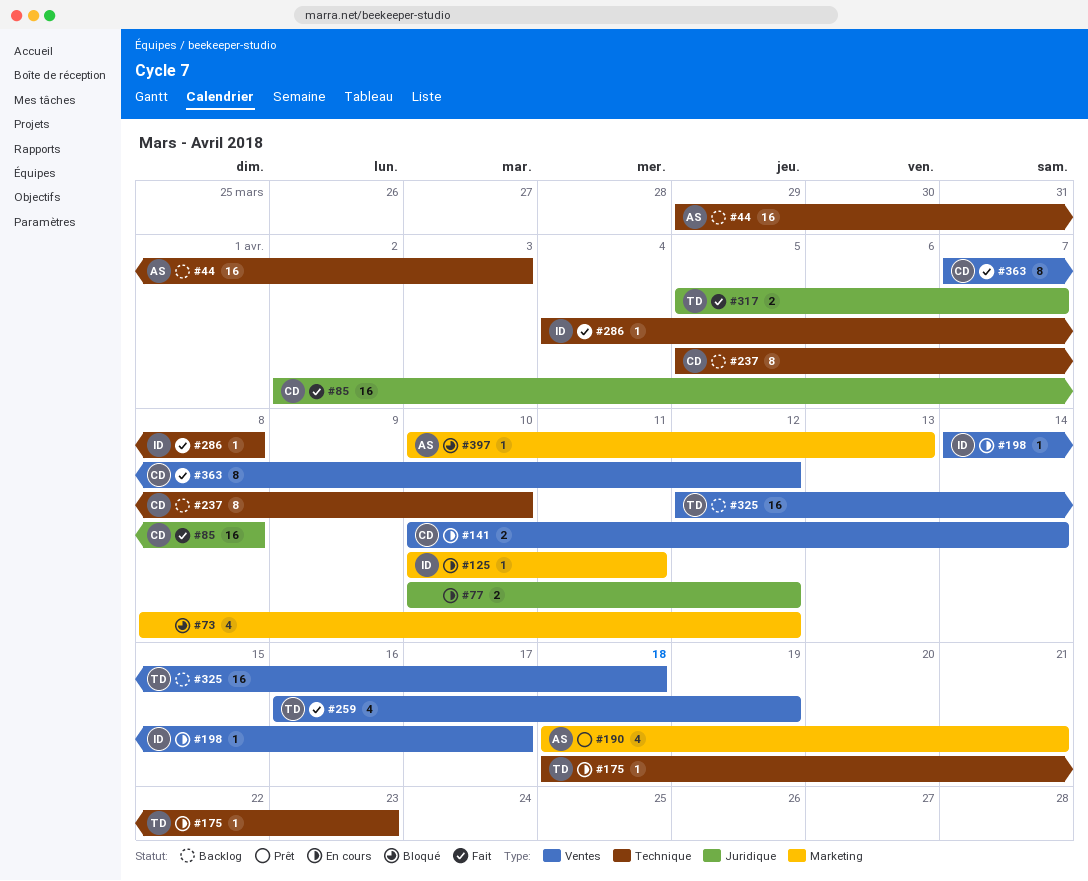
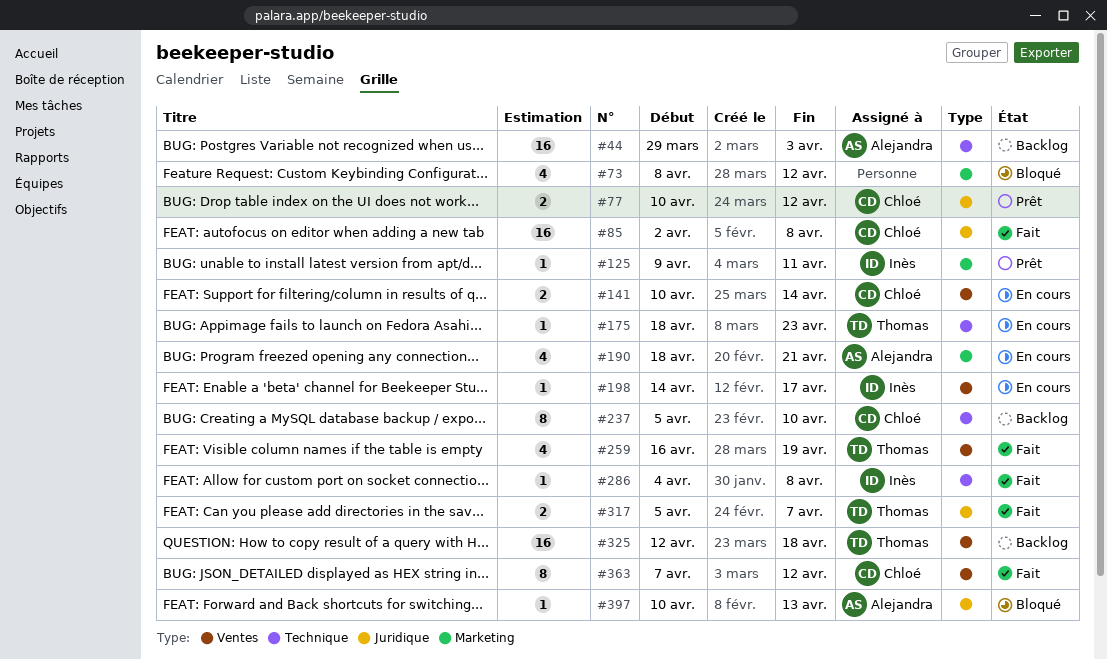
#77, status: En cours -> Prêt
#77, owner: none -> Chloé
#125, status: En cours -> Prêt
#125, start: Apr 10 -> Apr 9
#190, status: Prêt -> En cours
#397, label: Marketing -> Juridique

